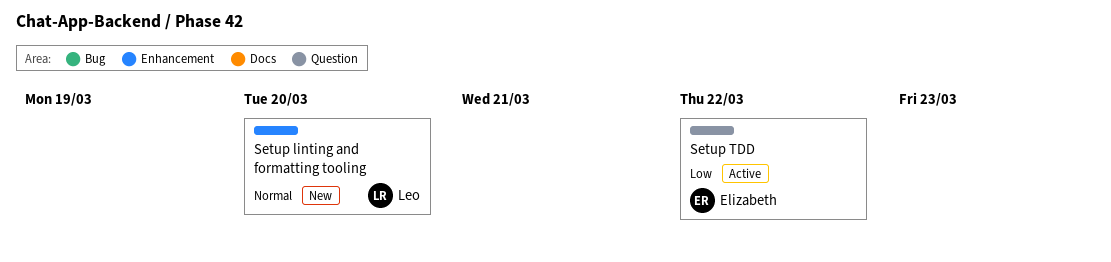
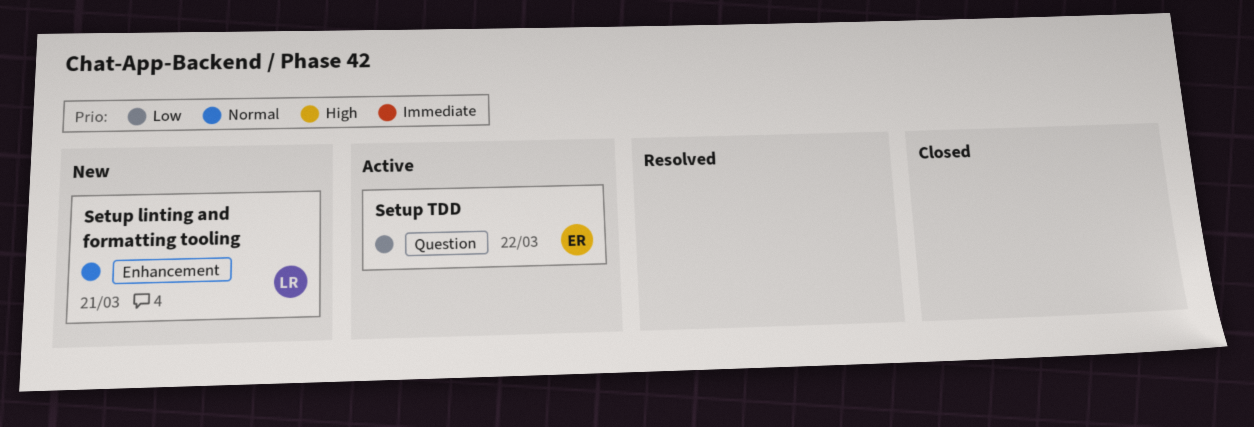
Setup linting and formatting tooling, due: Mar 20 -> Mar 21

